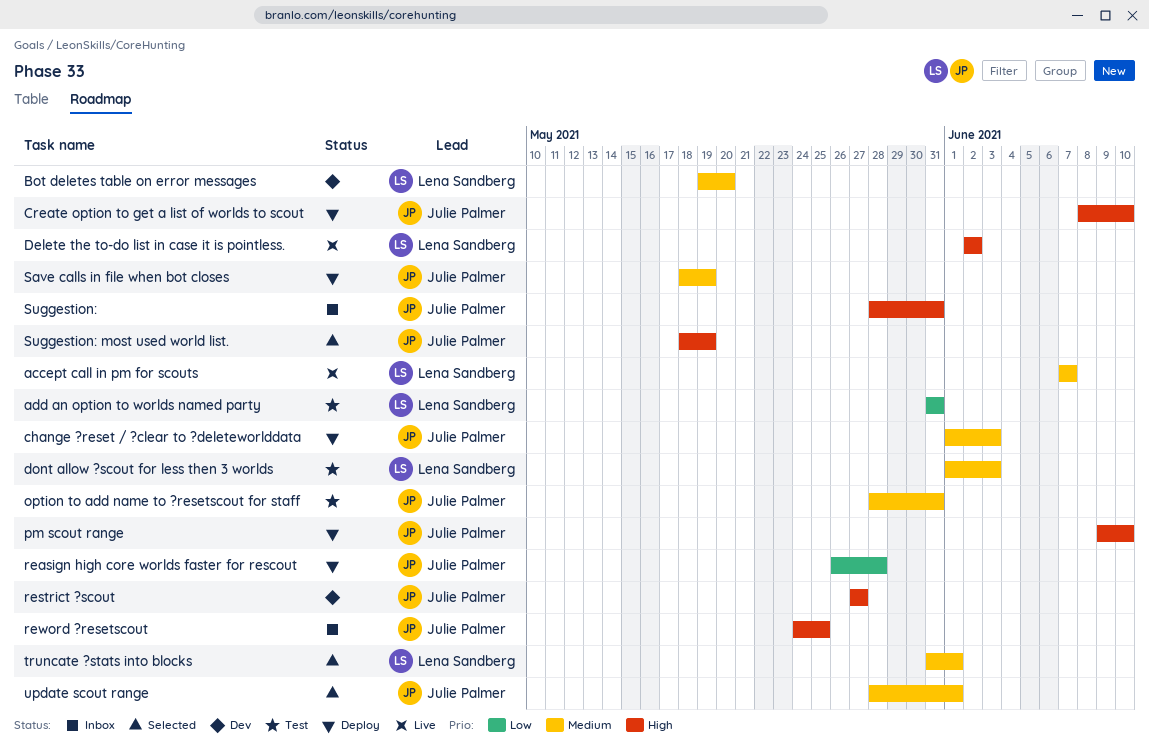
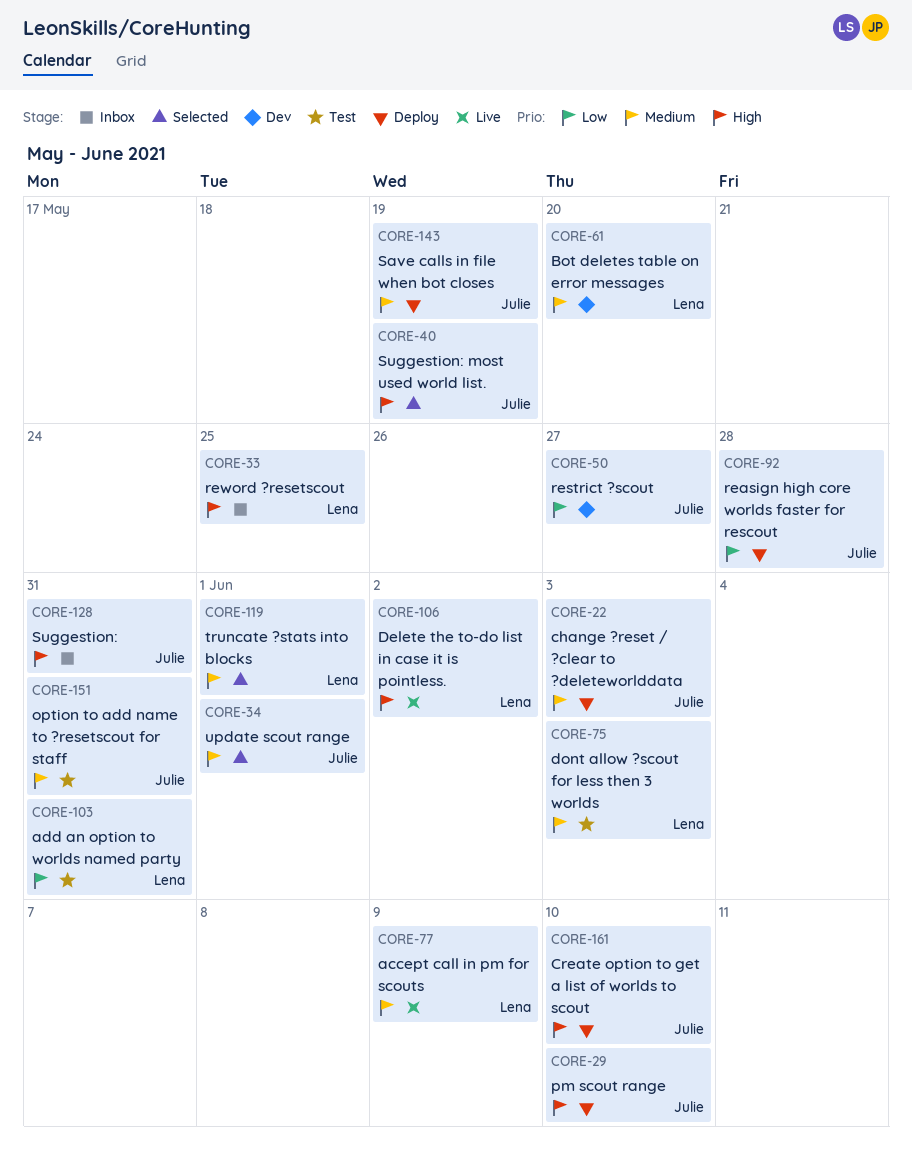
accept call in pm for scouts, due: Jun 7 -> Jun 9
restrict ?scout, priority: High -> Low
reword ?resetscout, owner: Julie Palmer -> Lena Sandberg

